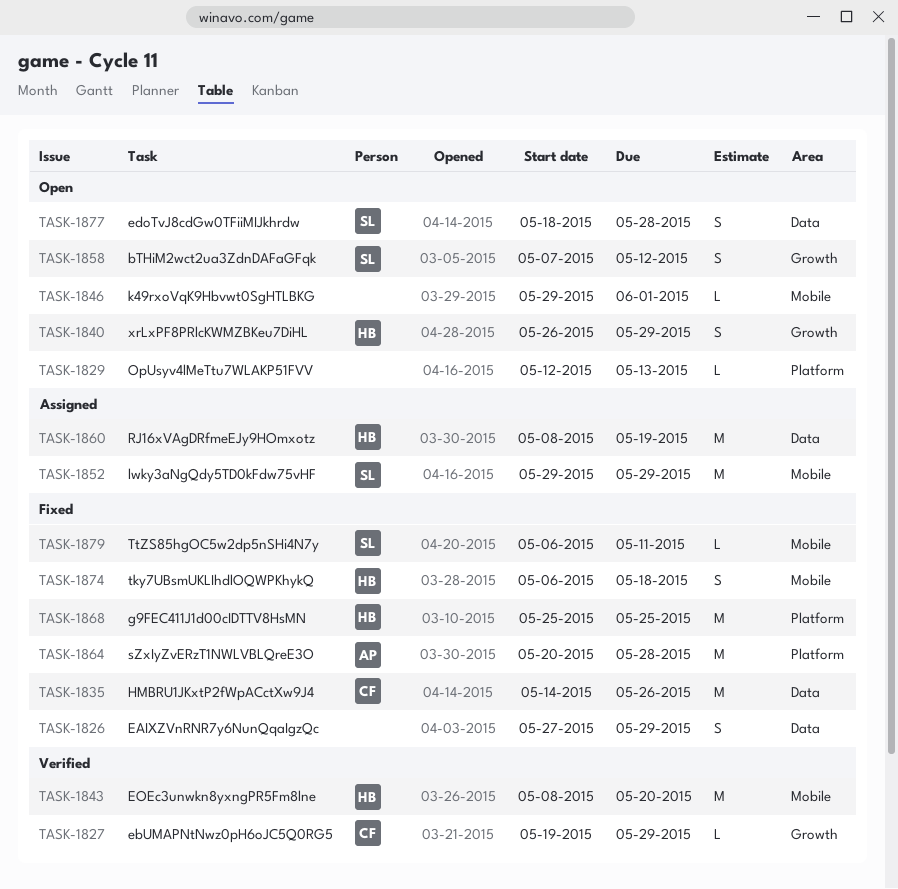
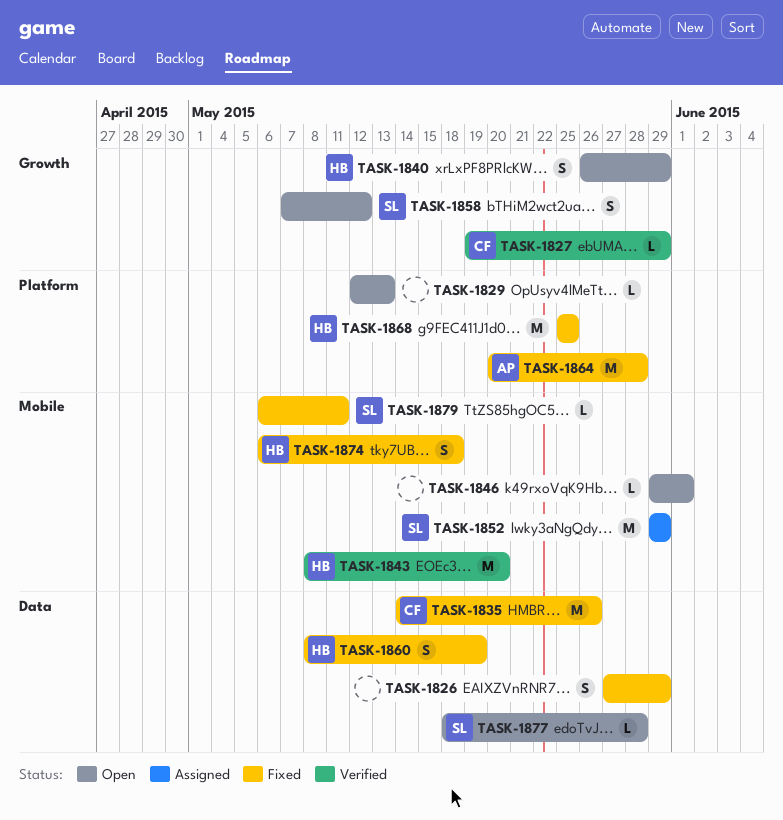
TASK-1860, status: Assigned -> Fixed
TASK-1860, estimate: M -> S
TASK-1877, estimate: S -> L

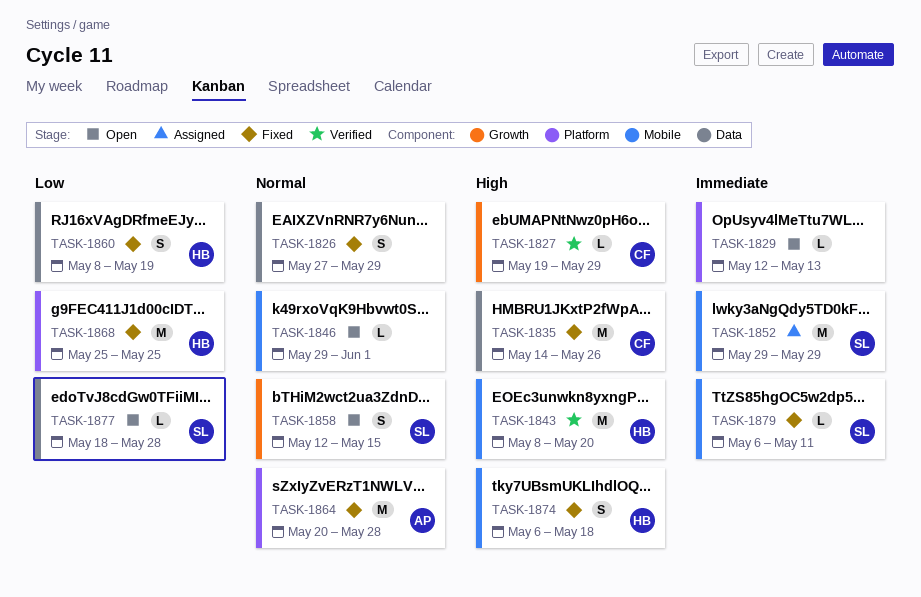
TASK-1840: present -> none
TASK-1858, start: May 7 -> May 12
TASK-1858, due: May 12 -> May 15

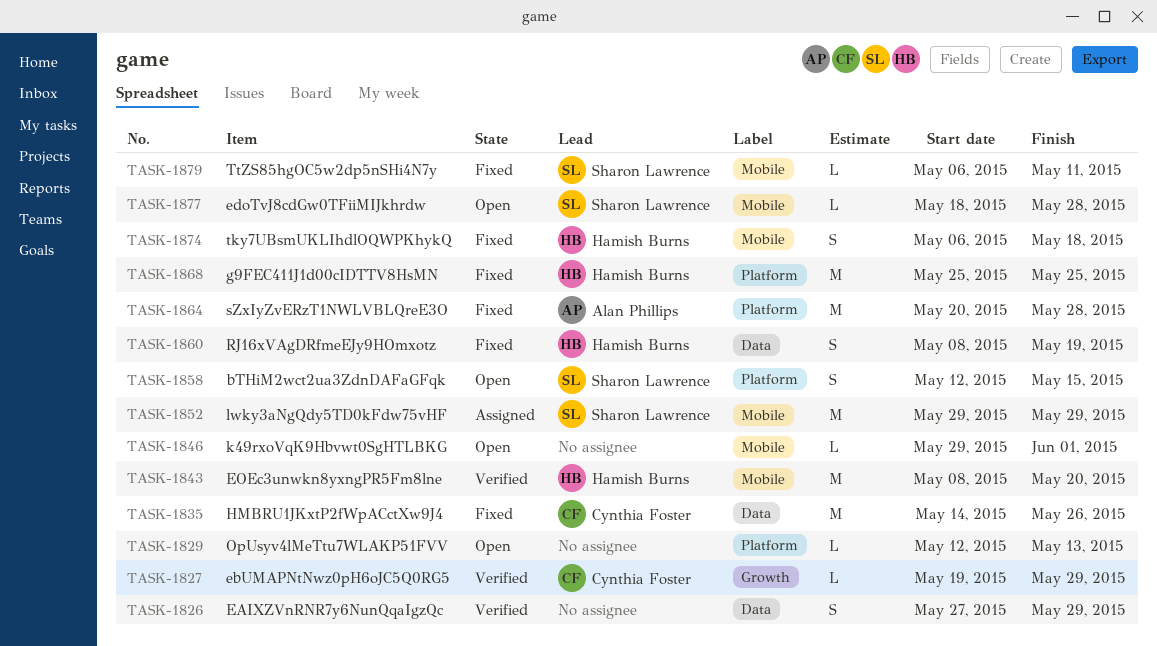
TASK-1826, status: Fixed -> Verified
TASK-1858, label: Growth -> Platform
TASK-1877, label: Data -> Mobile

